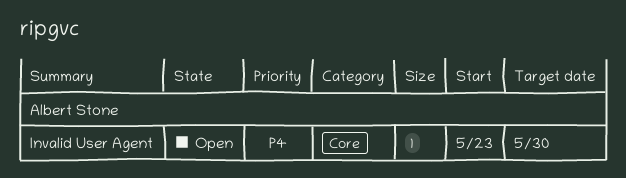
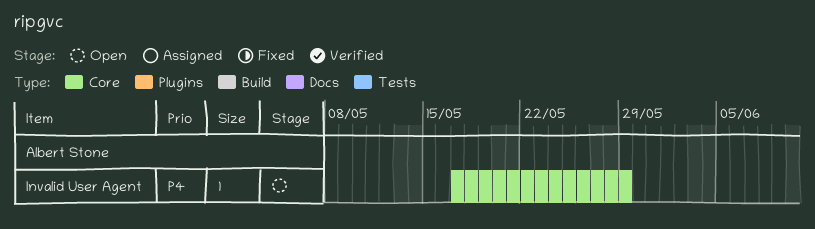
Invalid User Agent, start: May 23 -> May 17
Invalid User Agent, due: May 30 -> May 29

